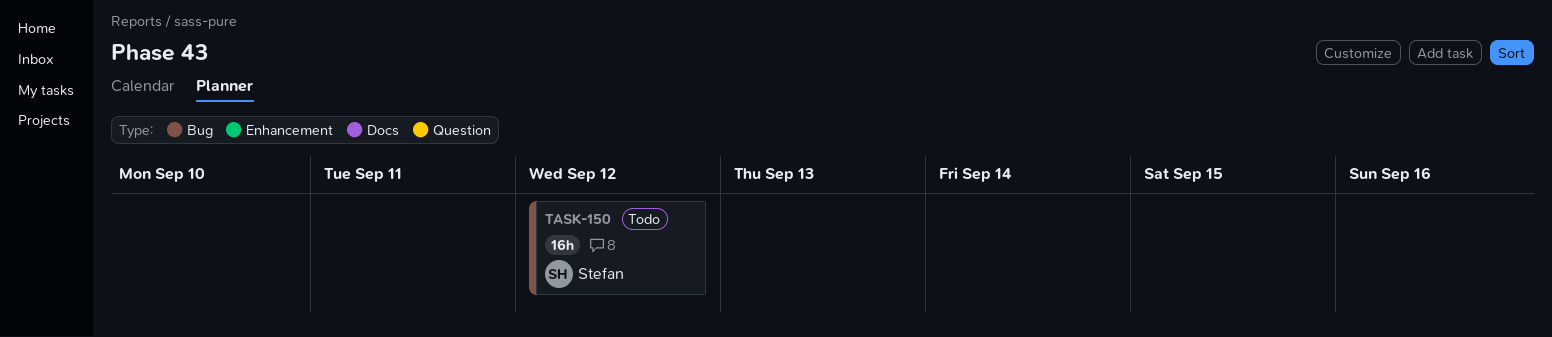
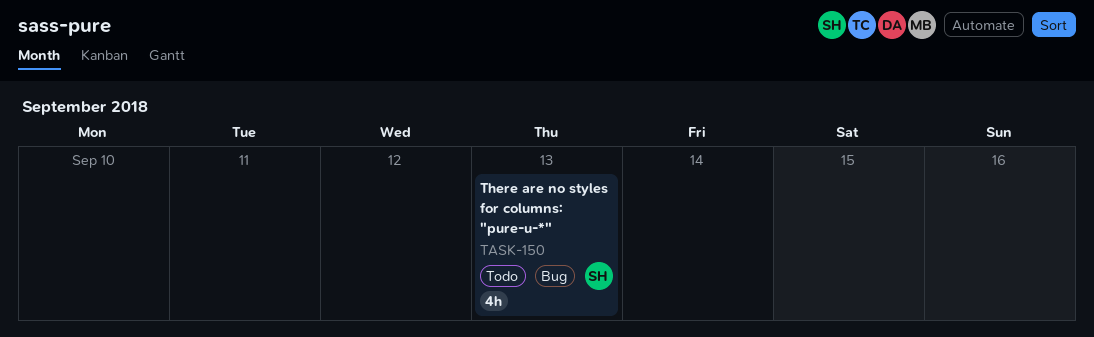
TASK-150, estimate: 16h -> 4h
TASK-150, due: Sep 12 -> Sep 13

